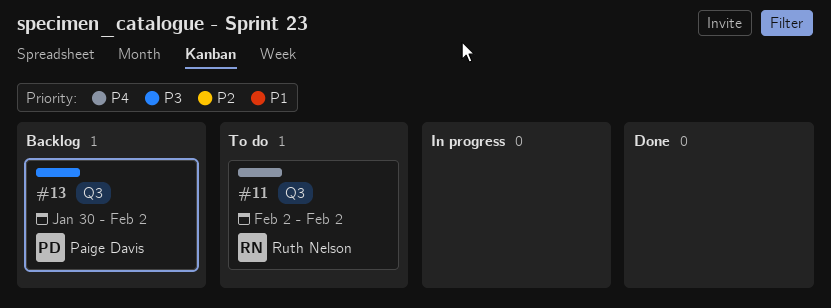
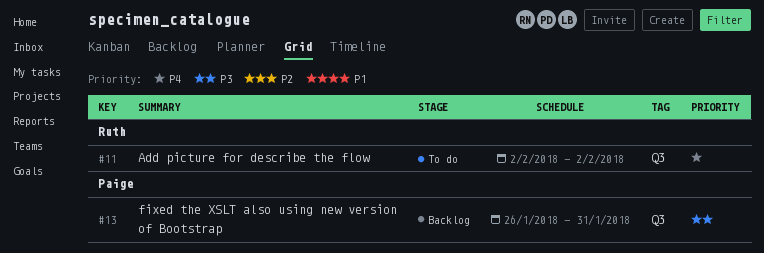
#13, start: Jan 30 -> Jan 26
#13, due: Feb 2 -> Jan 31

